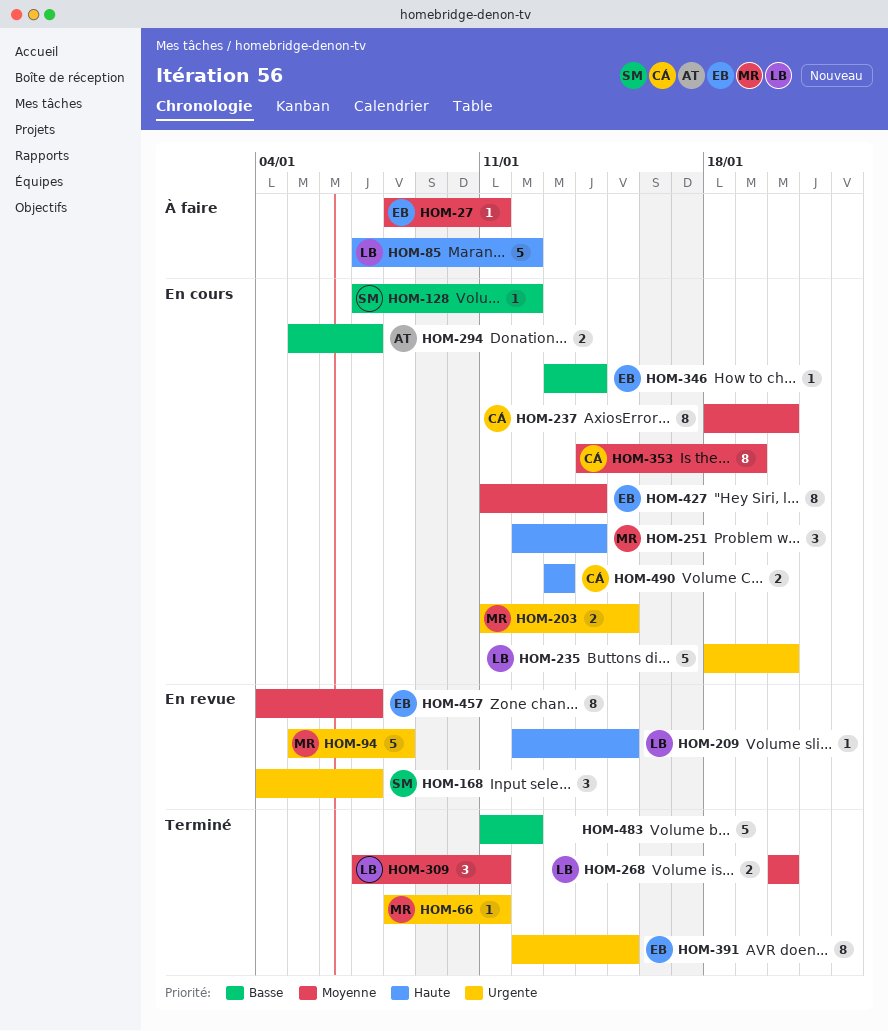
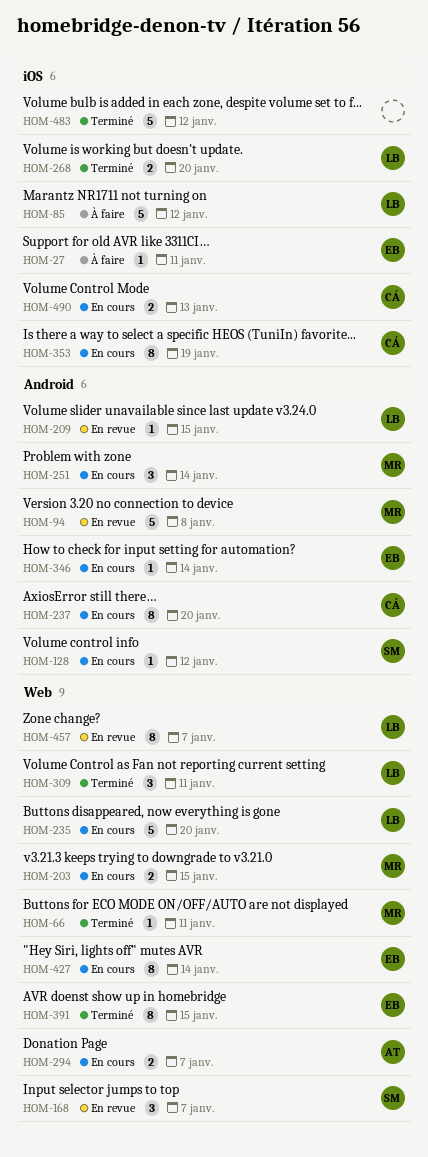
HOM-457, owner: EB -> LB

